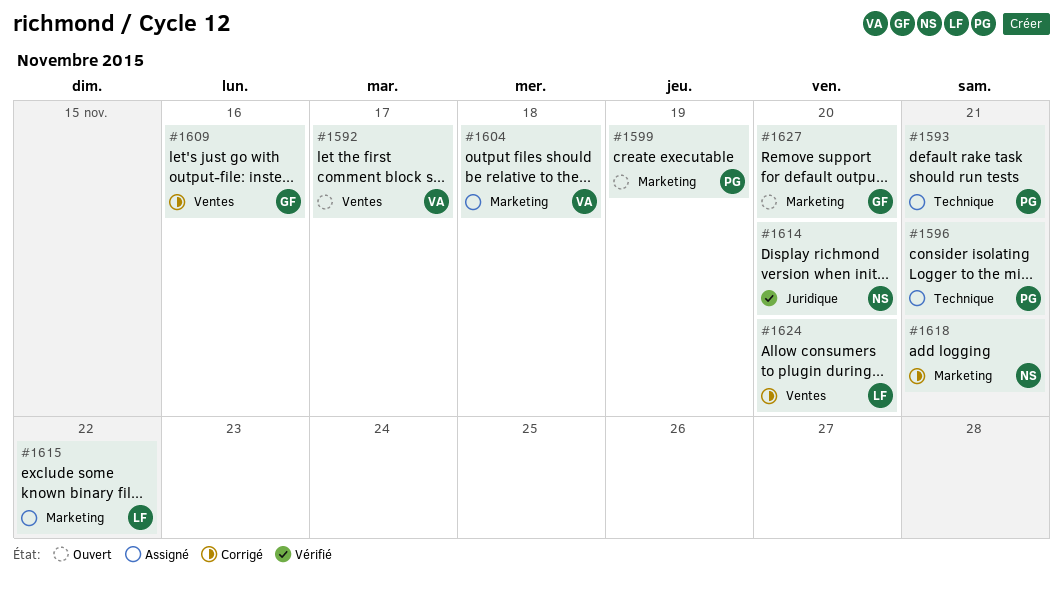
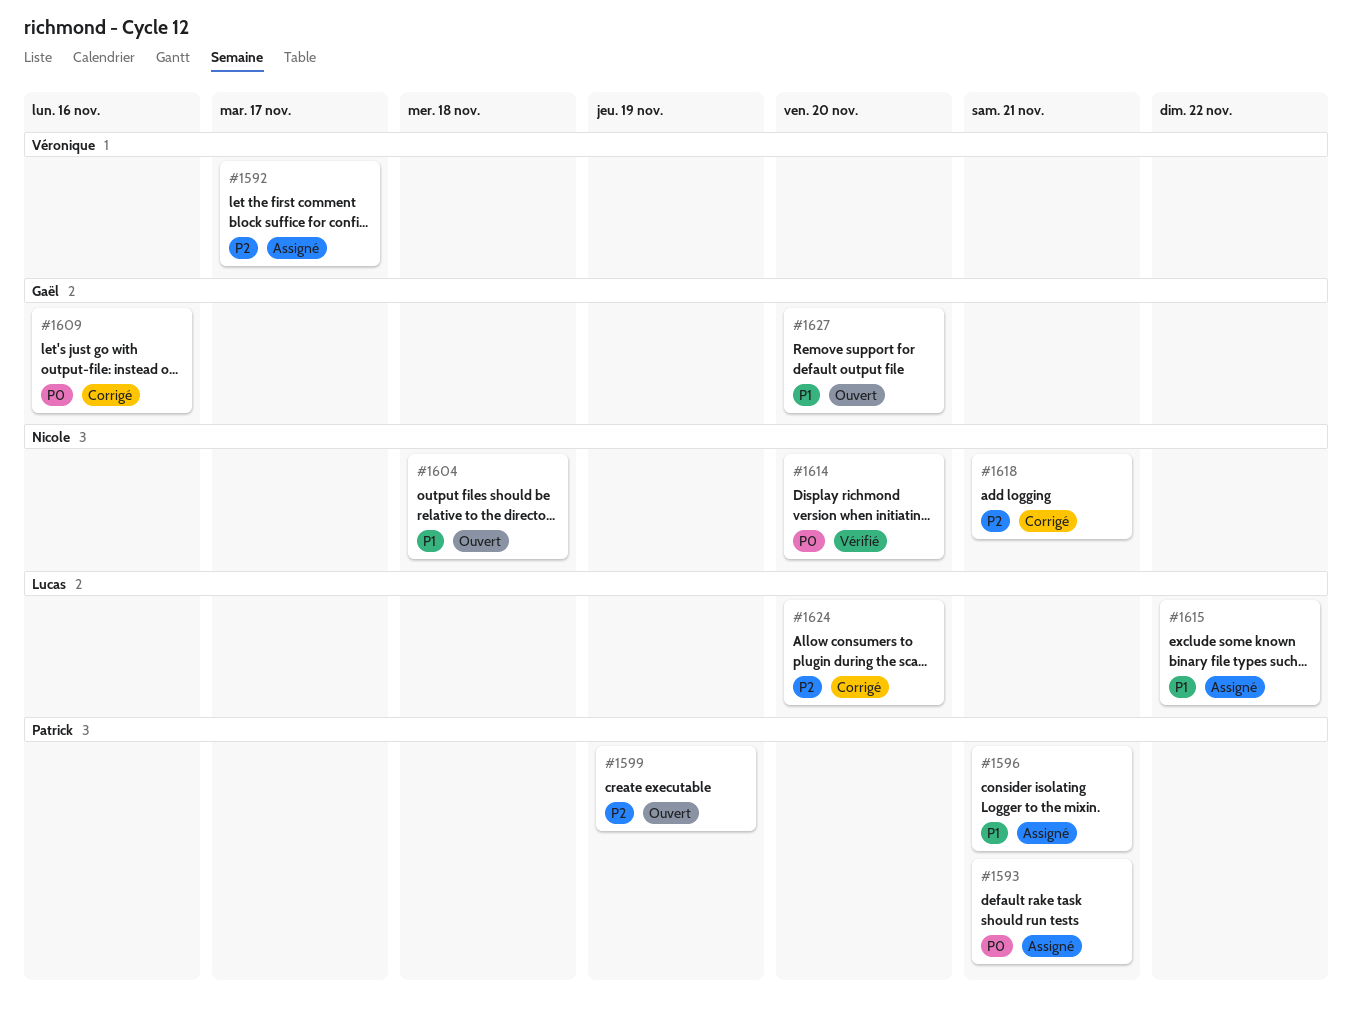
#1592, status: Ouvert -> Assigné
#1604, status: Assigné -> Ouvert
#1604, owner: Véronique -> Nicole

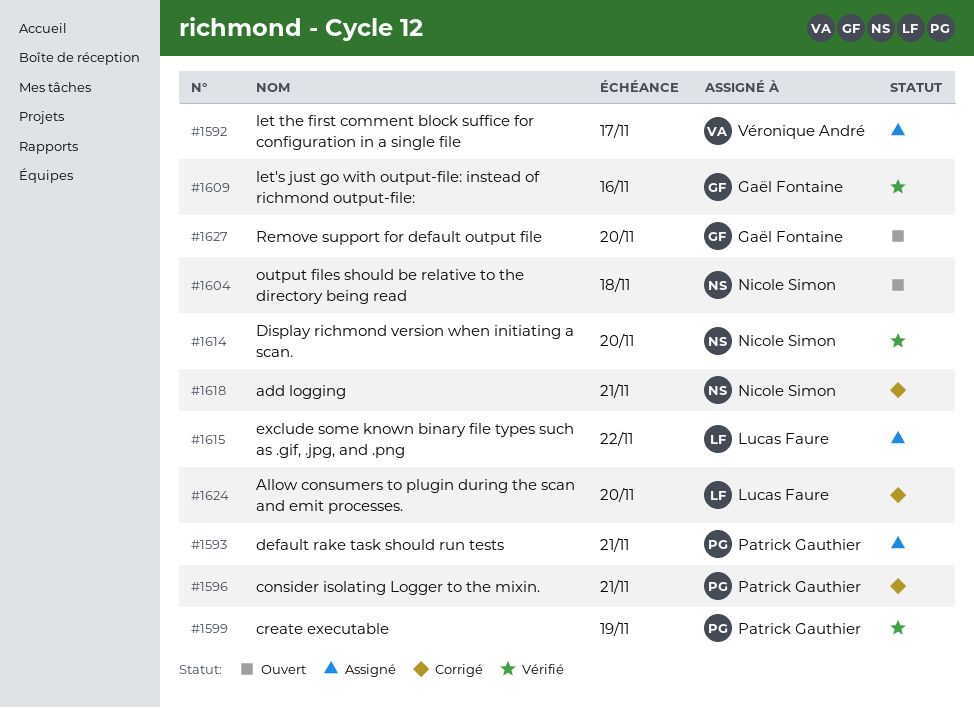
#1596, status: Assigné -> Corrigé
#1599, status: Ouvert -> Vérifié
#1609, status: Corrigé -> Vérifié

